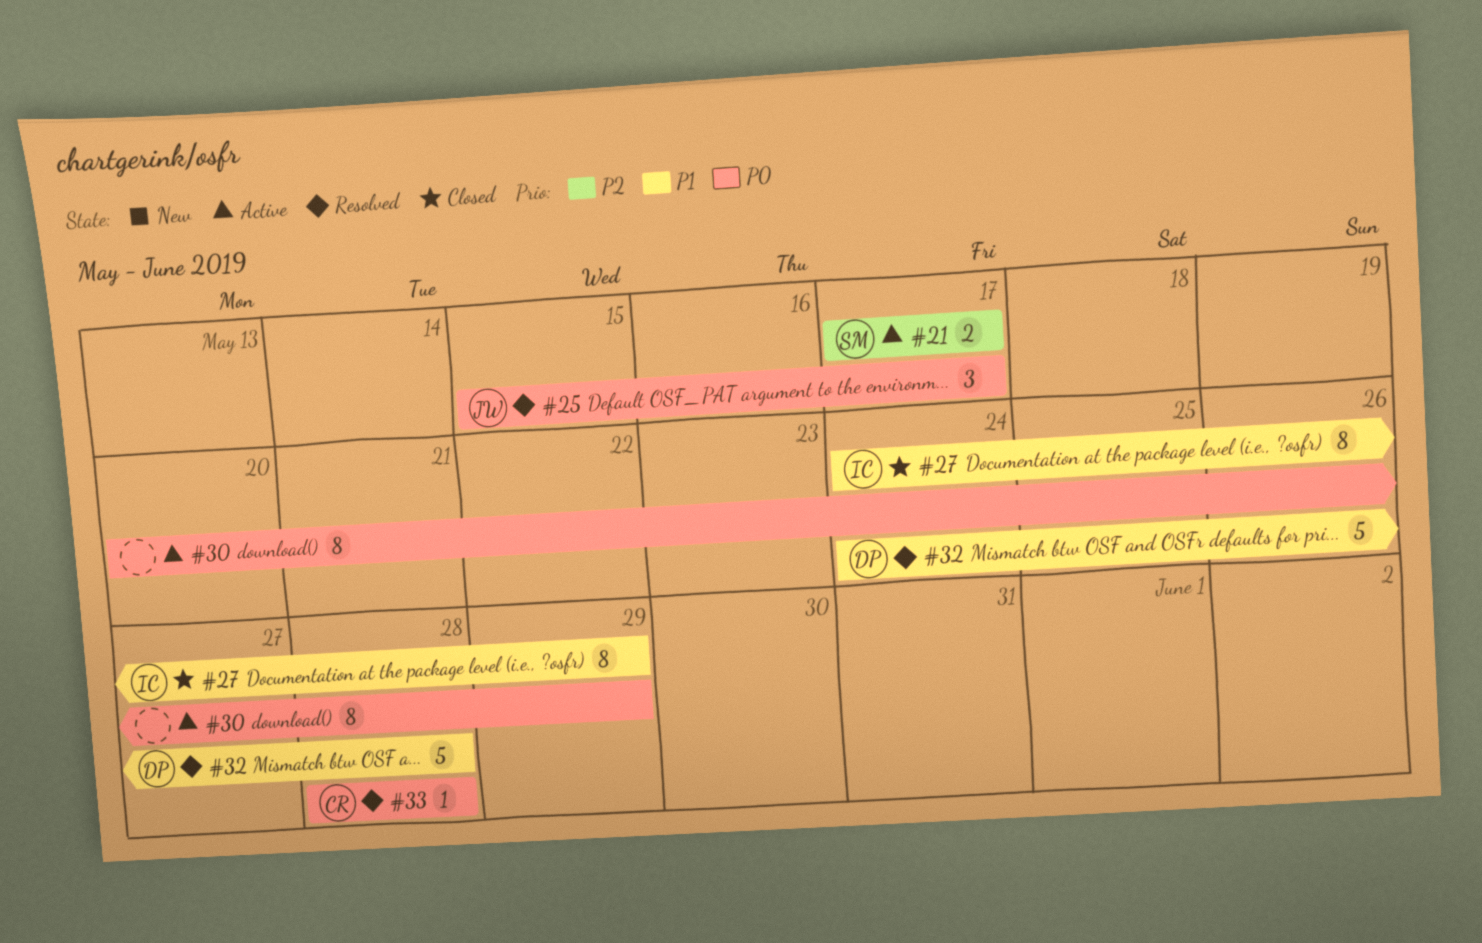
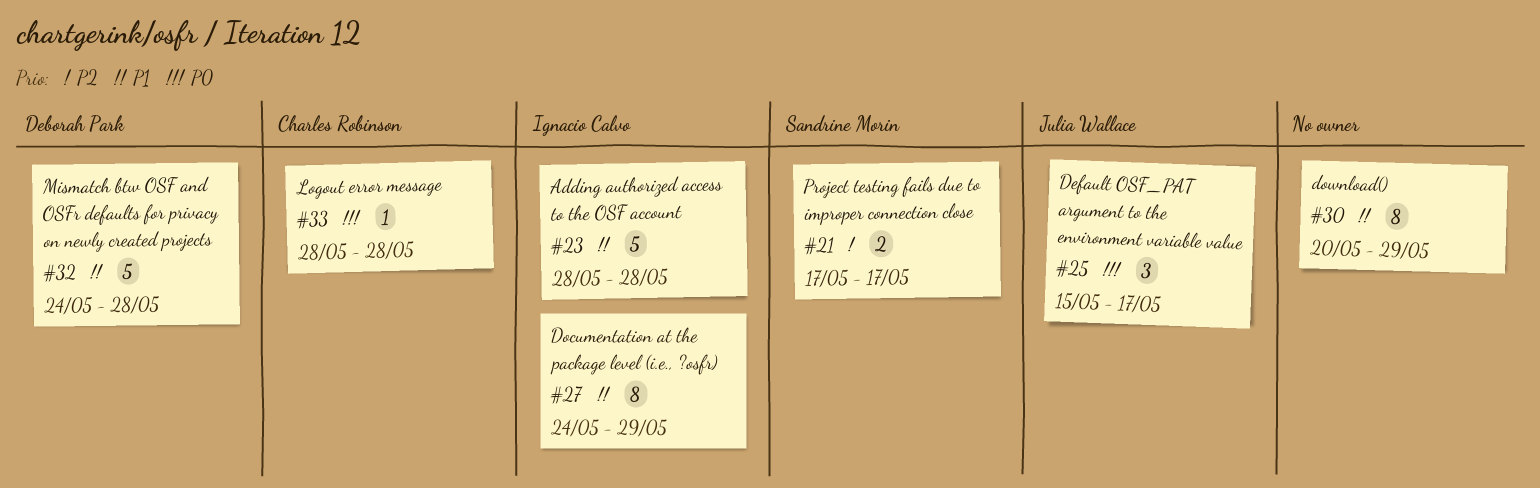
#23: none -> present
#30, priority: P0 -> P1

